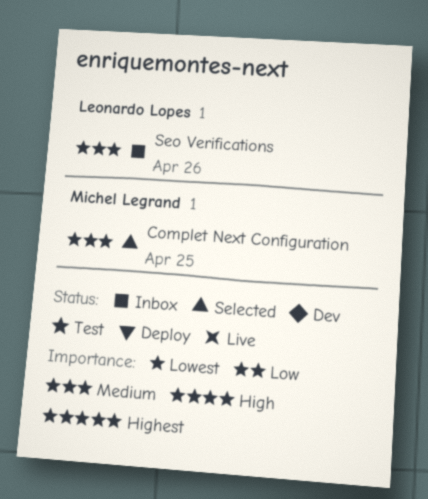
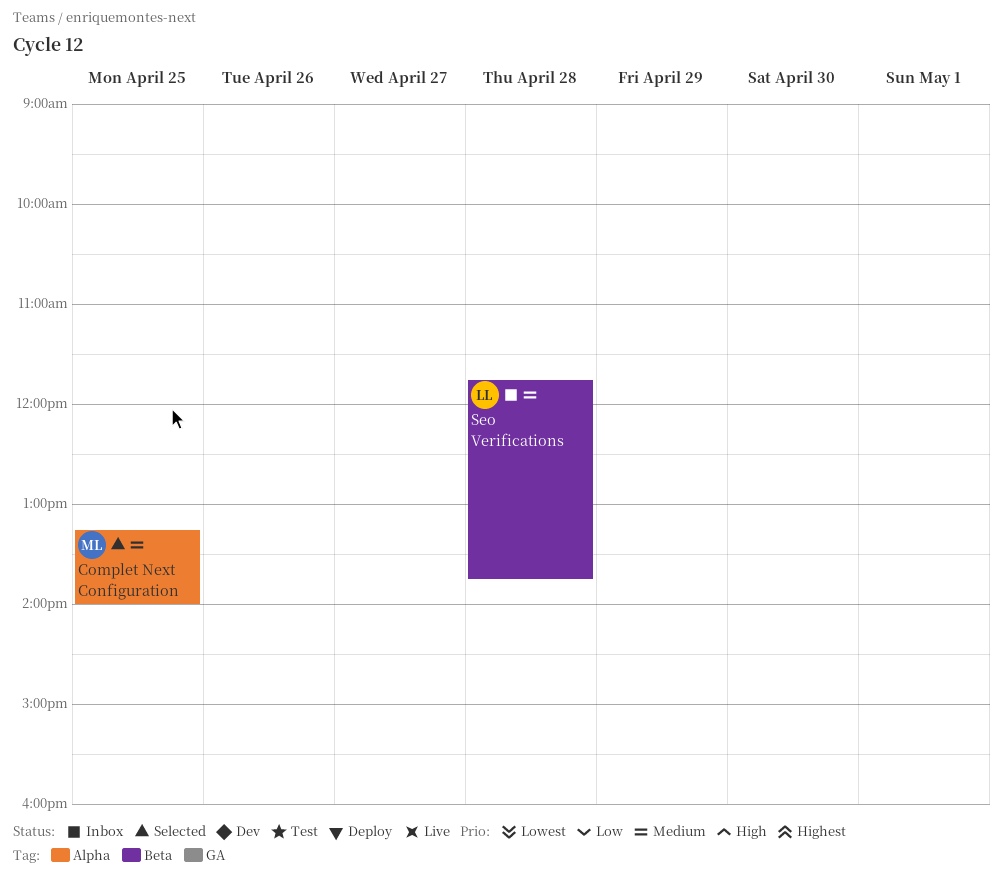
Seo Verifications, day: Apr 26 -> Apr 28

